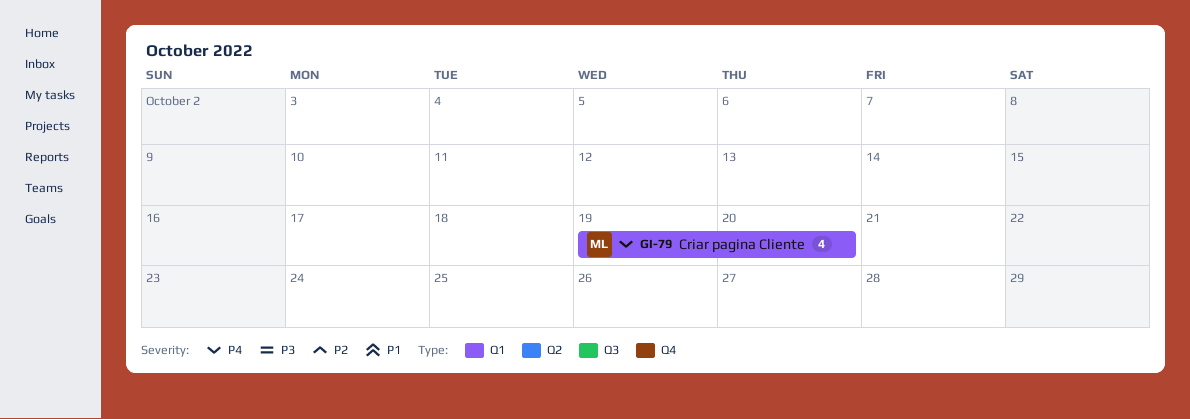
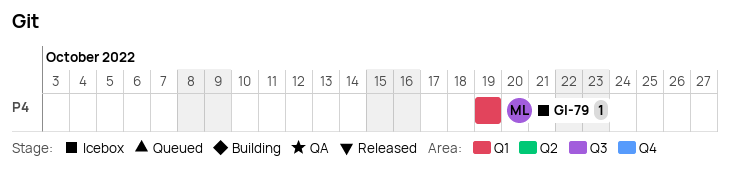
GI-79, estimate: 4 -> 1
GI-79, due: Oct 20 -> Oct 19

